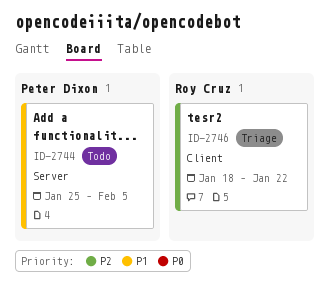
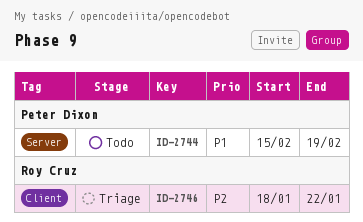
ID-2744, start: Jan 25 -> Feb 15
ID-2744, due: Feb 5 -> Feb 19

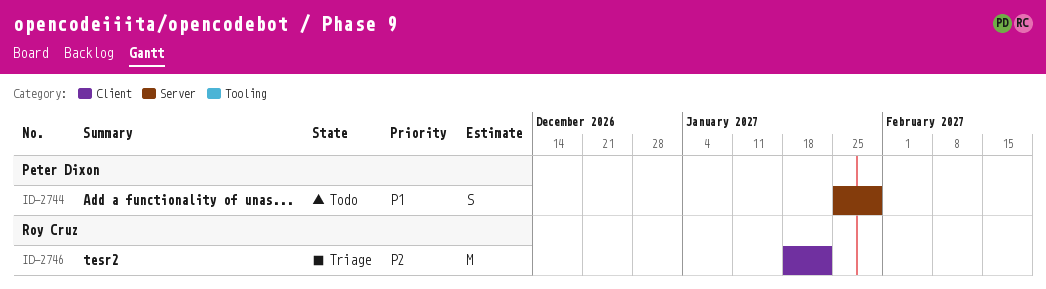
ID-2744, start: Feb 15 -> Jan 25
ID-2744, due: Feb 19 -> Jan 29

